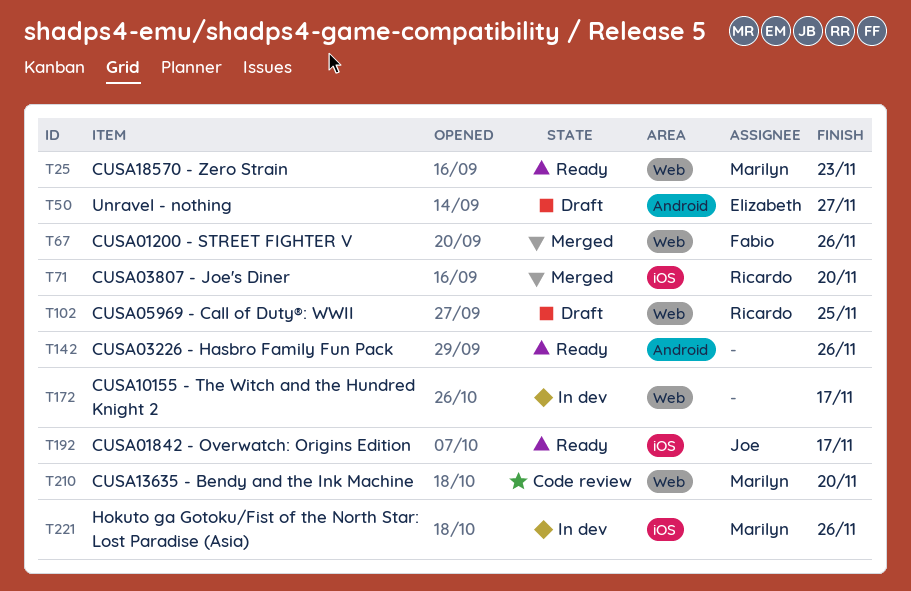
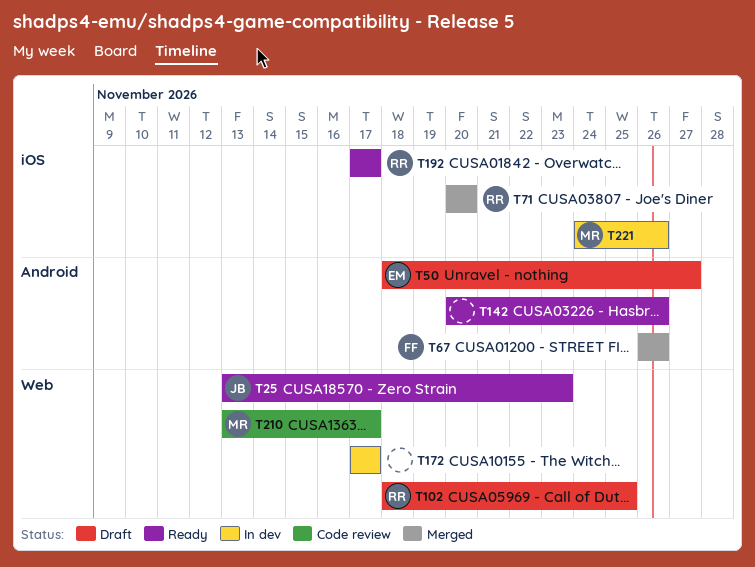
T25, owner: Marilyn -> Joe
T67, label: Web -> Android
T192, owner: Joe -> Ricardo
T210, due: Nov 20 -> Nov 17

